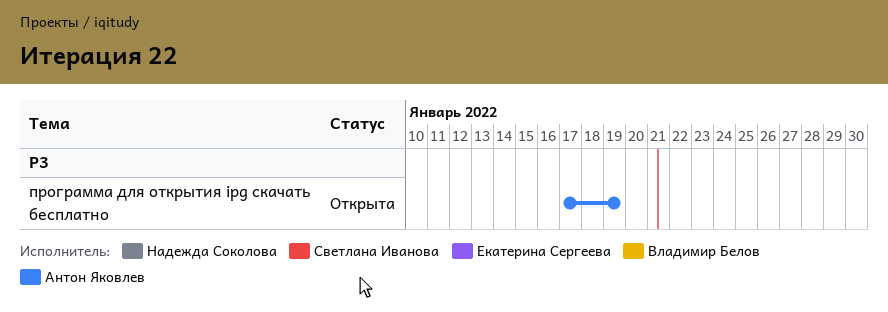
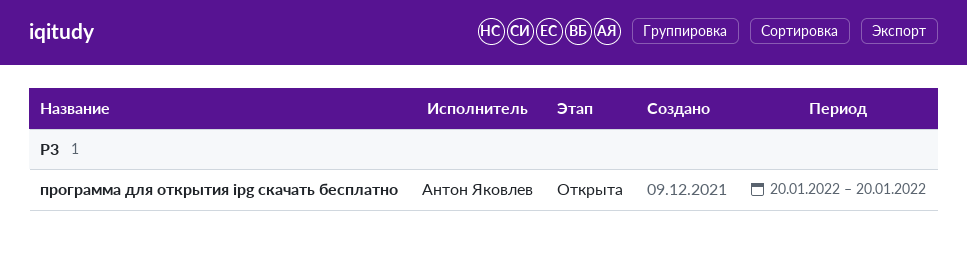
программа для открытия ipg скачать бесплатно, start: Jan 17 -> Jan 20
программа для открытия ipg скачать бесплатно, due: Jan 19 -> Jan 20

